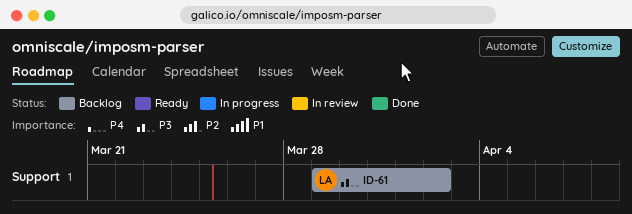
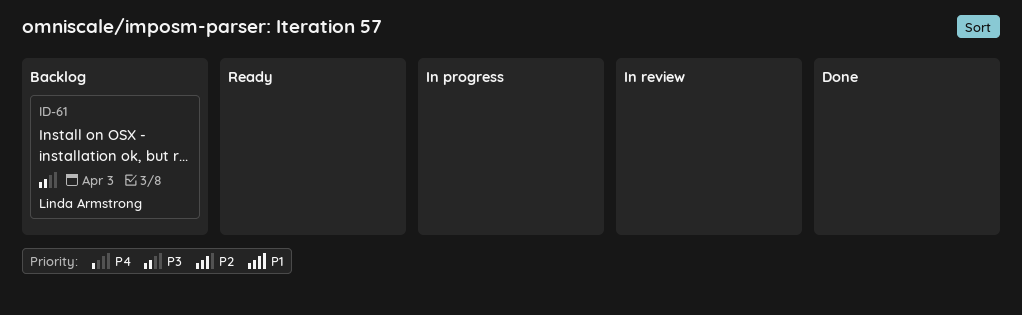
ID-61, due: Apr 2 -> Apr 3

